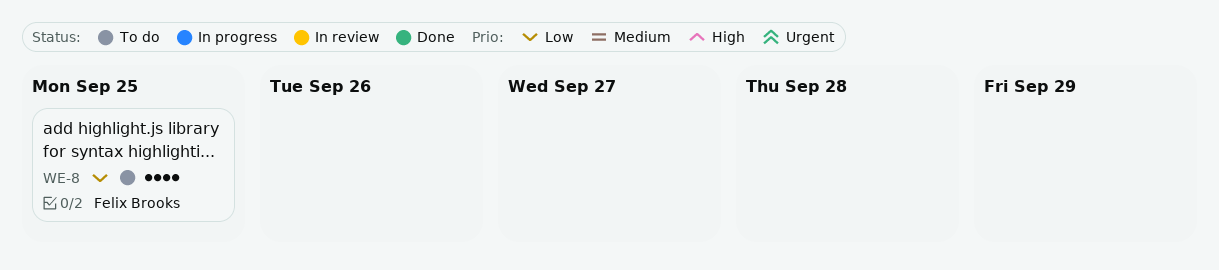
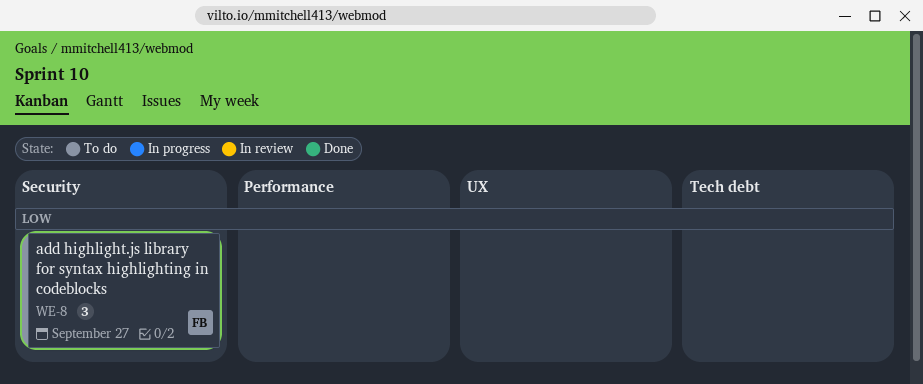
WE-8, estimate: 4 -> 3
WE-8, due: Sep 25 -> Sep 27

